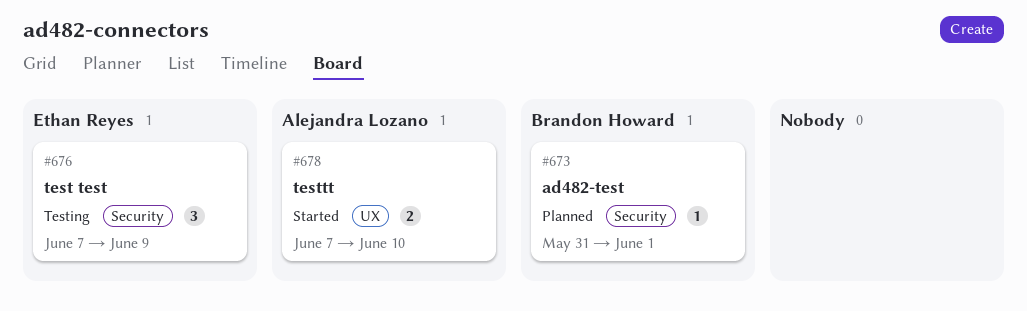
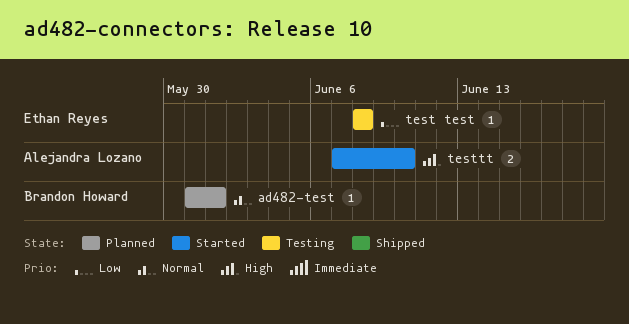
test test, estimate: 3 -> 1
test test, start: Jun 7 -> Jun 8
test test, due: Jun 9 -> Jun 8

